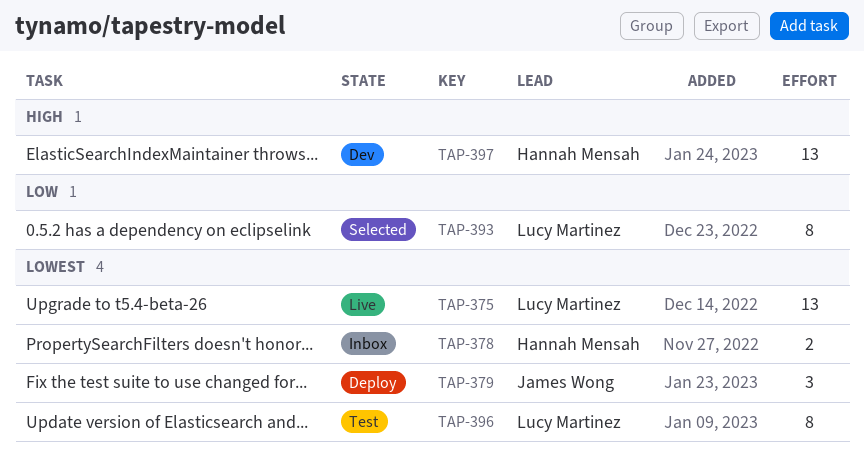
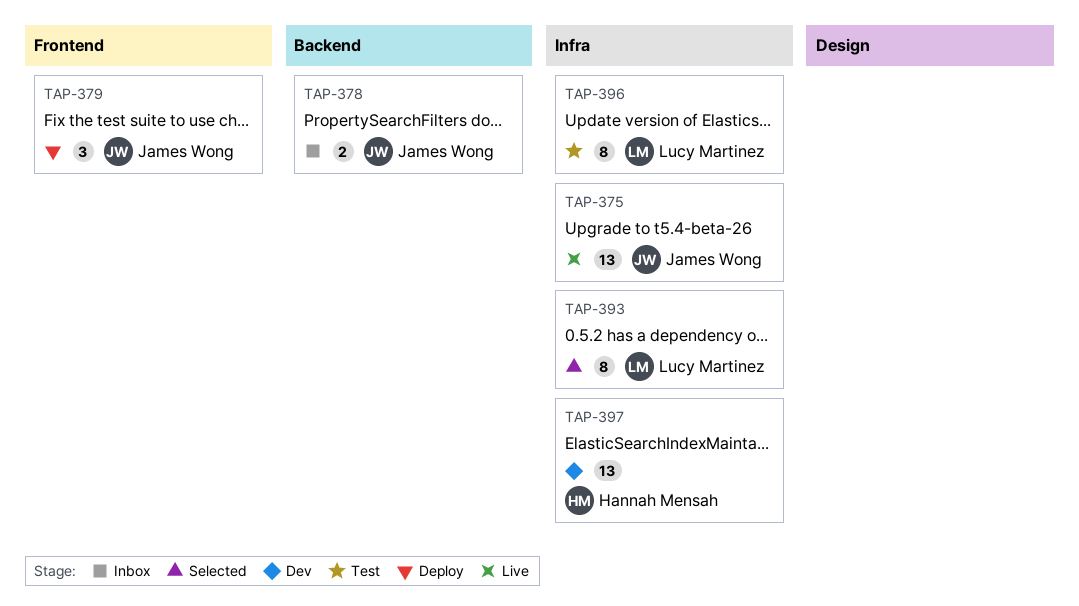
TAP-375, owner: Lucy Martinez -> James Wong
TAP-378, owner: Hannah Mensah -> James Wong

